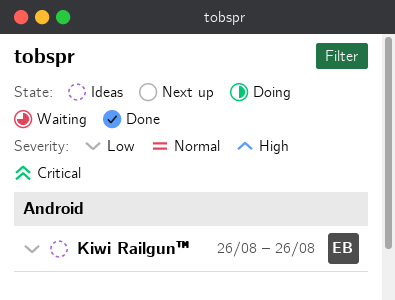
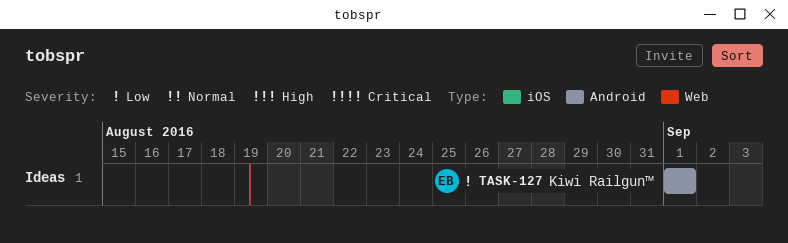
Kiwi Railgun™, start: Aug 26 -> Sep 1
Kiwi Railgun™, due: Aug 26 -> Sep 1

